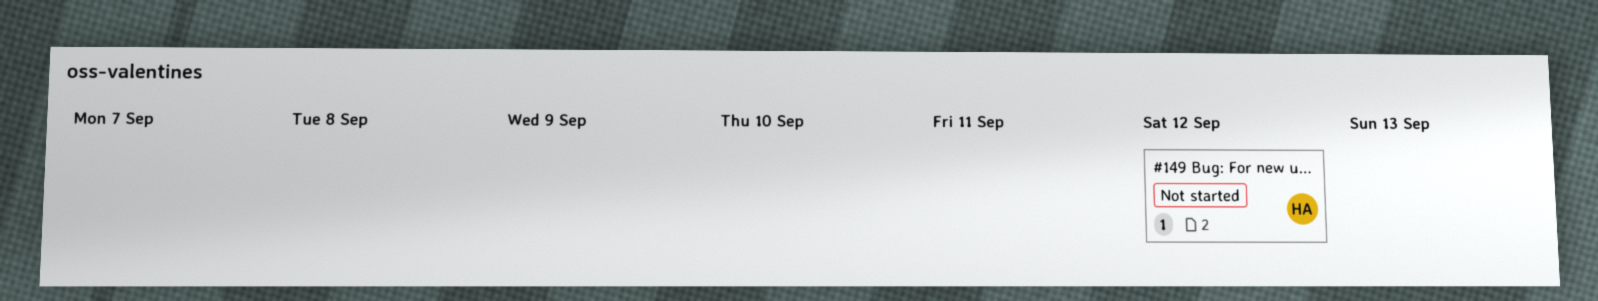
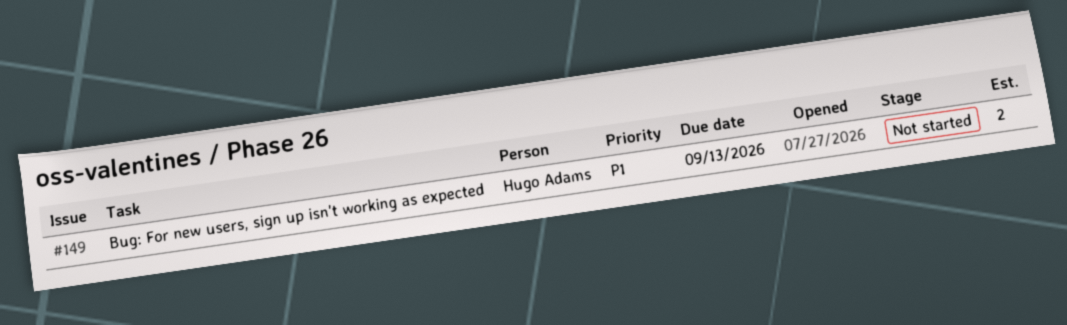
#149, estimate: 1 -> 2
#149, due: Sep 12 -> Sep 13

